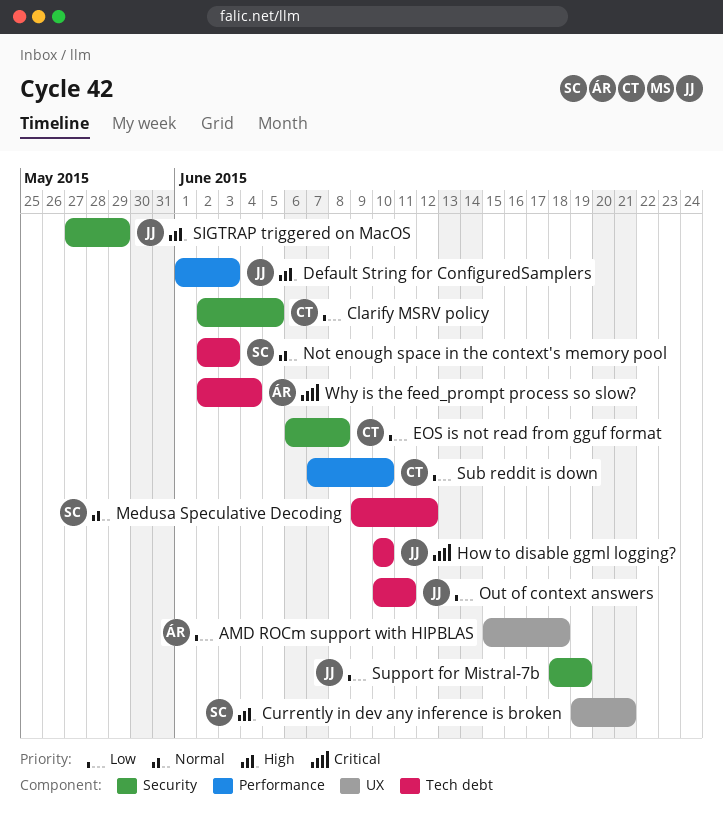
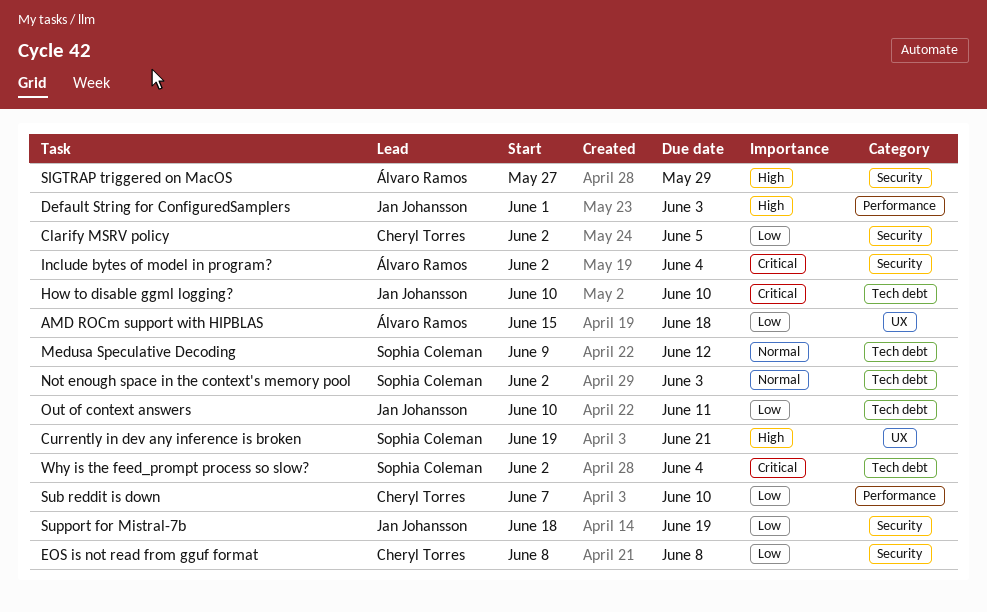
EOS is not read from gguf format, start: Jun 6 -> Jun 8
Include bytes of model in program?: none -> present
SIGTRAP triggered on MacOS, owner: Jan Johansson -> Álvaro Ramos
Why is the feed_prompt process so slow?, owner: Álvaro Ramos -> Sophia Coleman

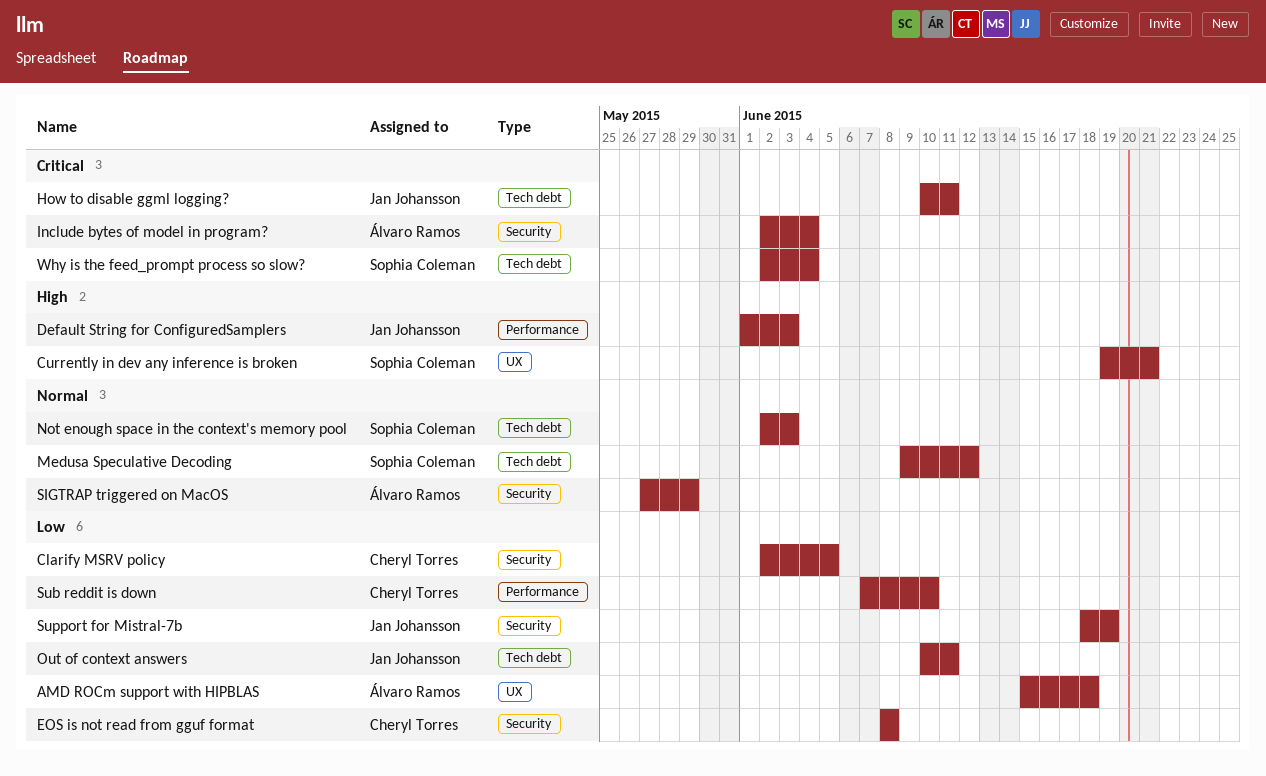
How to disable ggml logging?, due: Jun 10 -> Jun 11
SIGTRAP triggered on MacOS, priority: High -> Normal

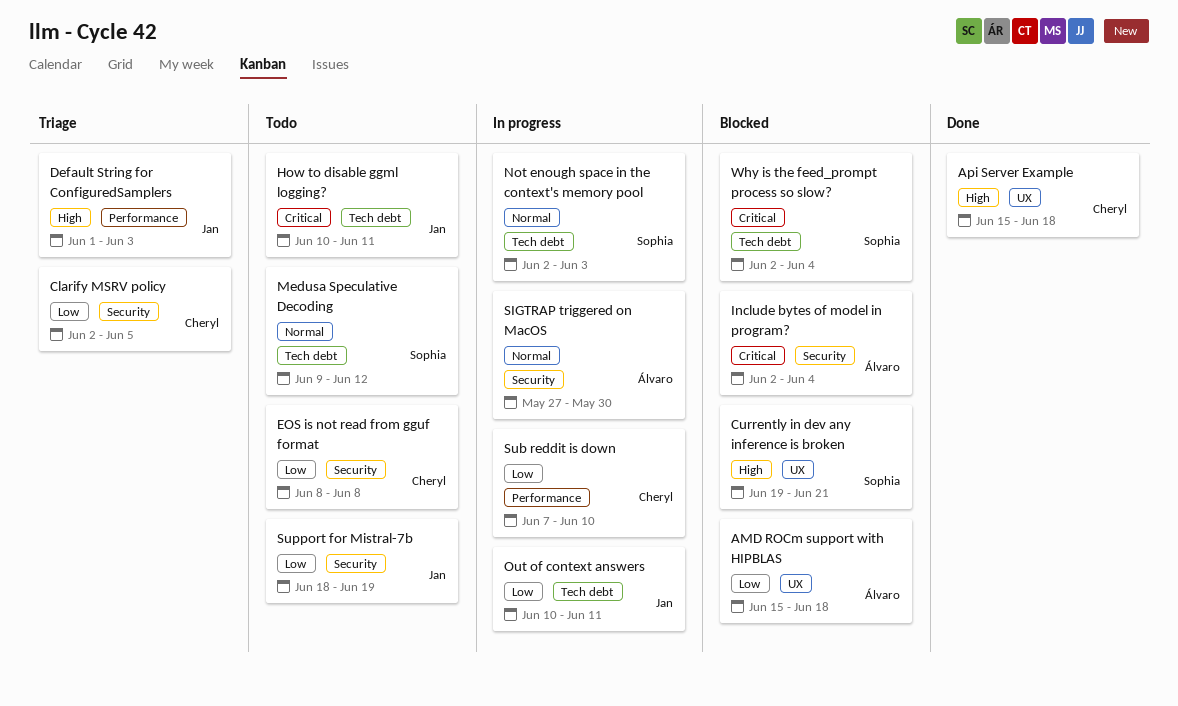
Api Server Example: none -> present
SIGTRAP triggered on MacOS, due: May 29 -> May 30

